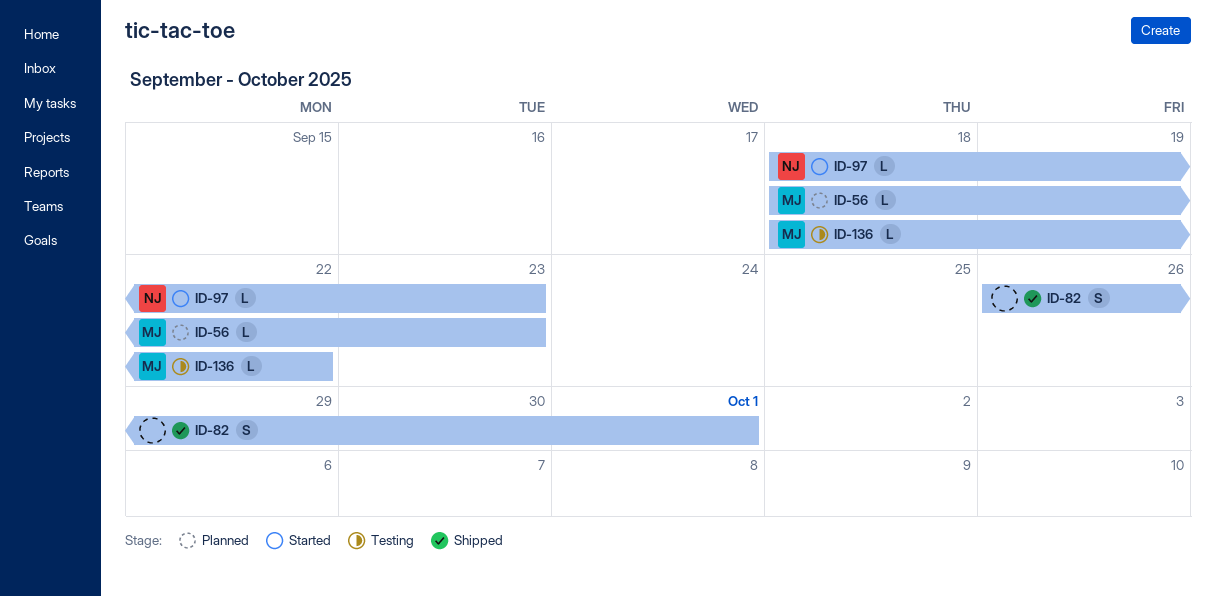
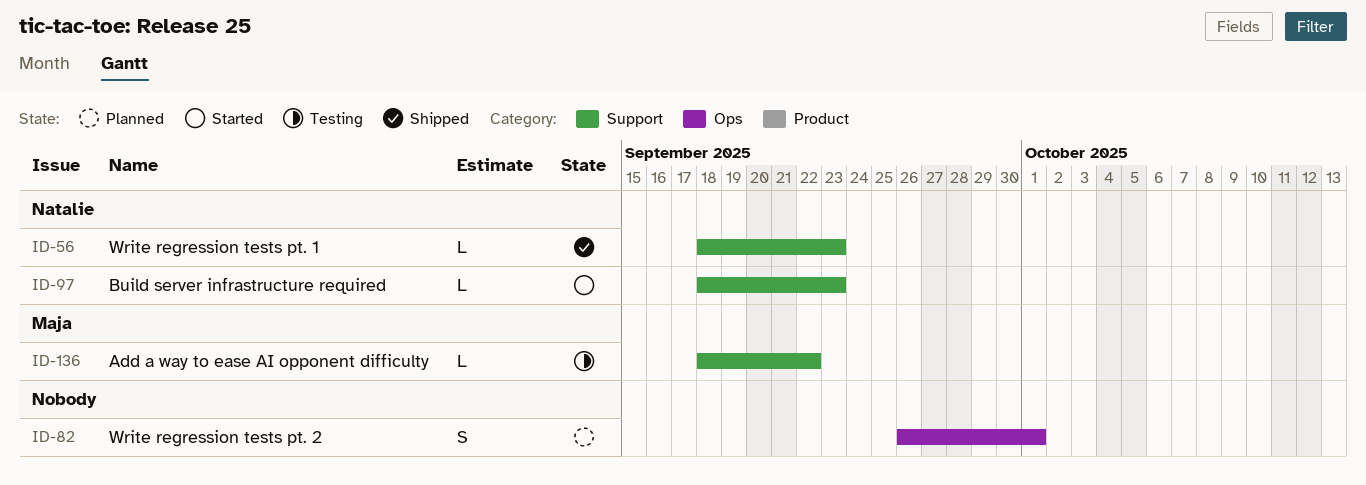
ID-56, status: Planned -> Shipped
ID-56, owner: Maja -> Natalie
ID-82, status: Shipped -> Planned

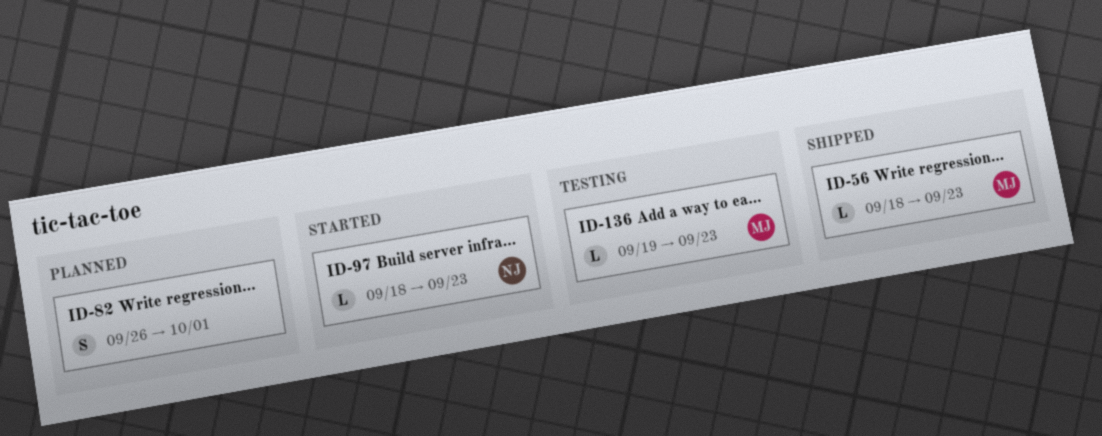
ID-56, owner: Natalie -> Maja
ID-136, start: Sep 18 -> Sep 19
ID-136, due: Sep 22 -> Sep 23

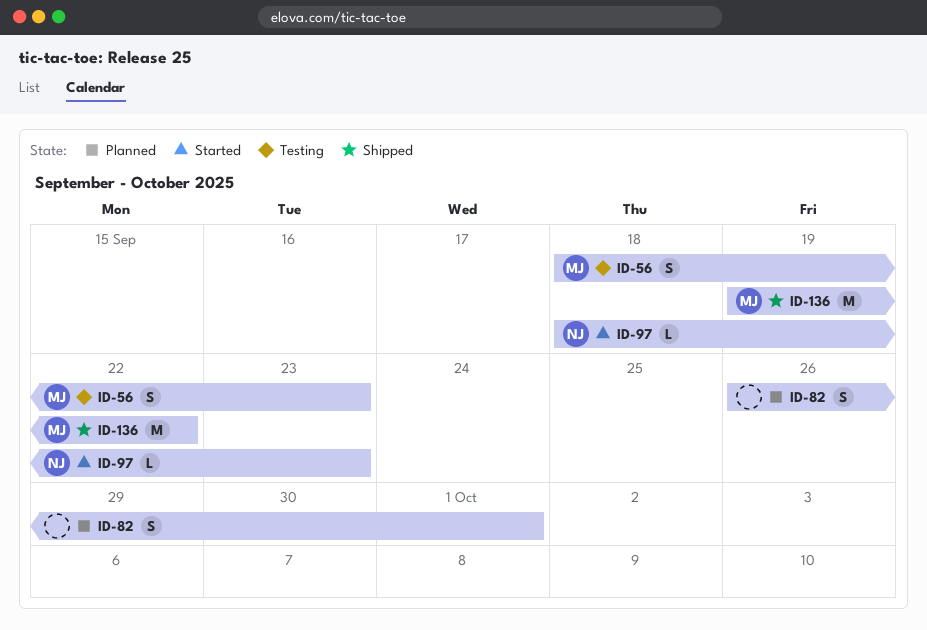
ID-56, status: Shipped -> Testing
ID-56, estimate: L -> S
ID-136, status: Testing -> Shipped
ID-136, estimate: L -> M
ID-136, due: Sep 23 -> Sep 22

